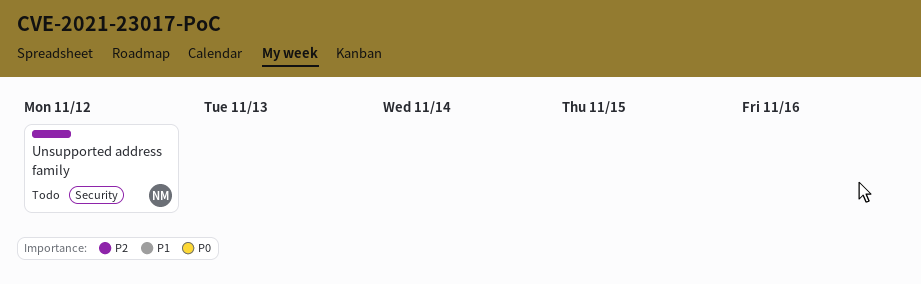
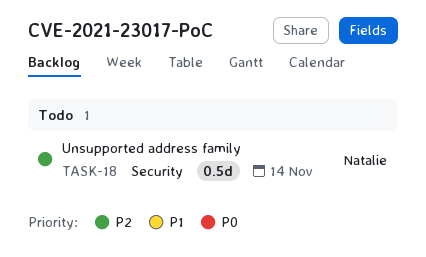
Unsupported address family, due: Nov 12 -> Nov 14

